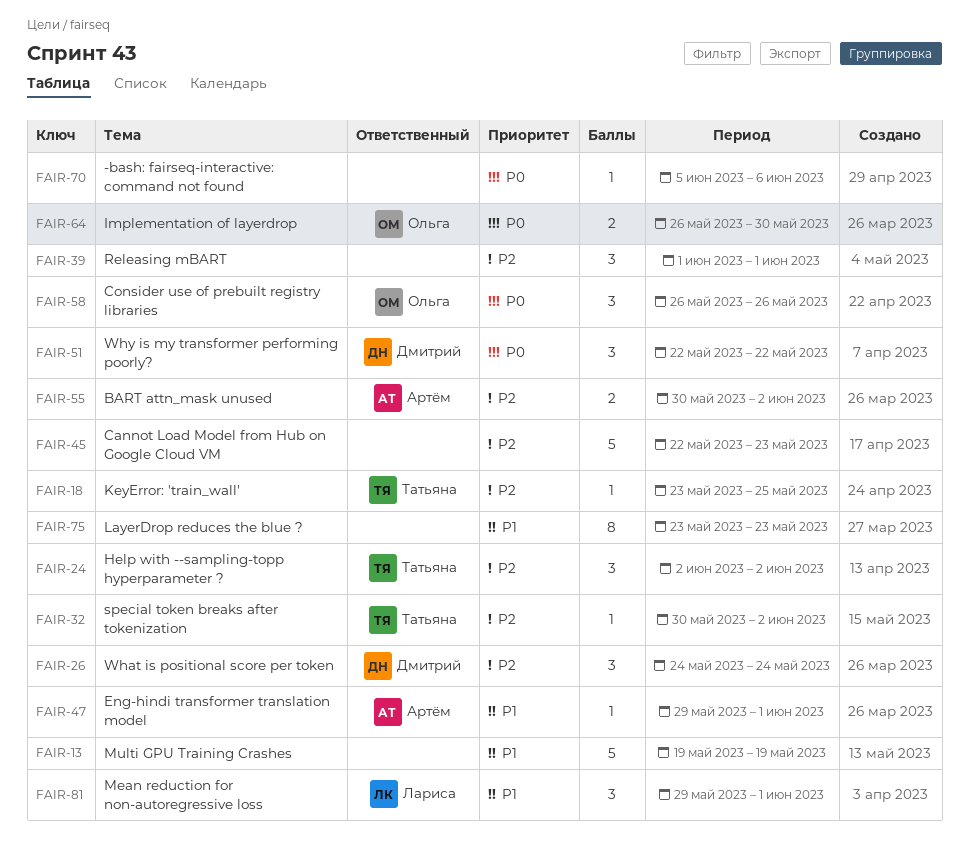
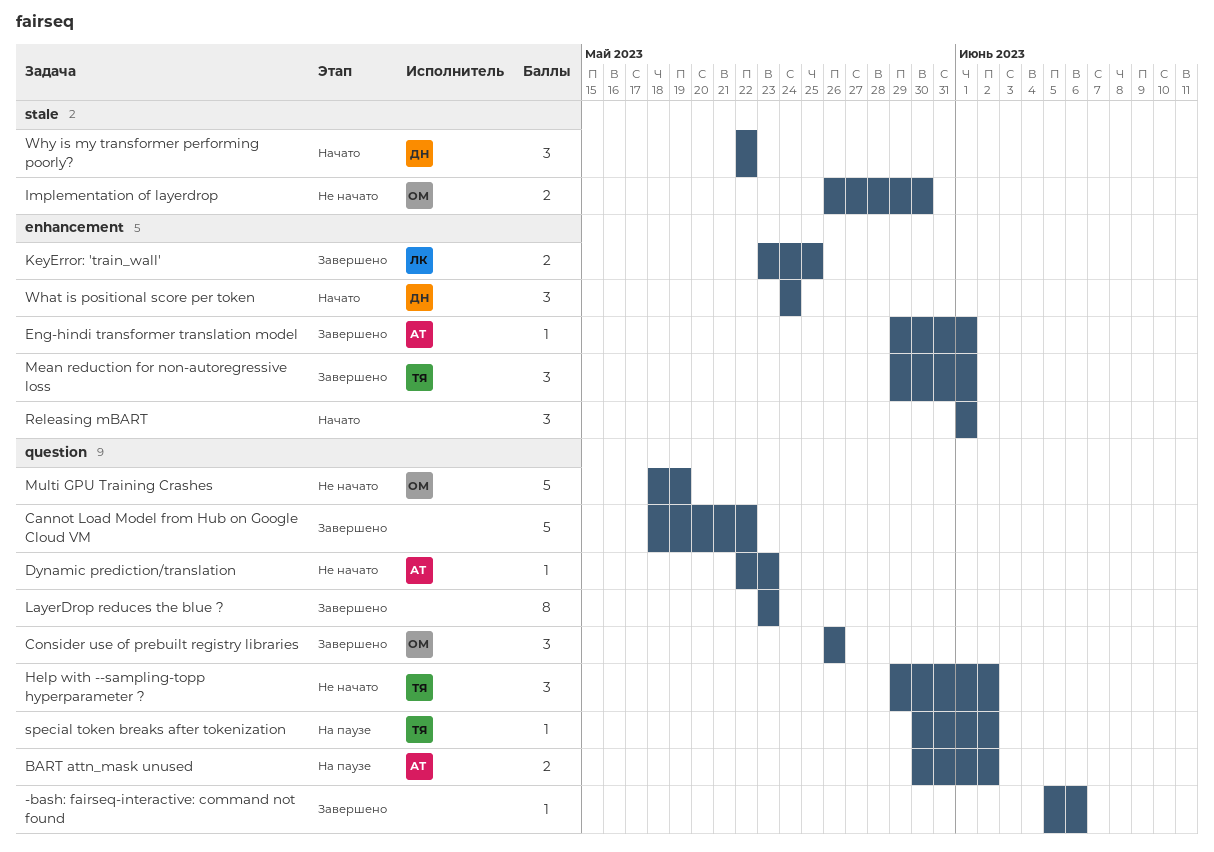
Cannot Load Model from Hub on Google Cloud VM, start: May 22 -> May 18
Cannot Load Model from Hub on Google Cloud VM, due: May 23 -> May 22
Dynamic prediction/translation: none -> present
Help with --sampling-topp hyperparameter ?, start: Jun 2 -> May 29
KeyError: 'train_wall', owner: Татьяна -> Лариса
KeyError: 'train_wall', estimate: 1 -> 2
Mean reduction for non-autoregressive loss, owner: Лариса -> Татьяна
Multi GPU Training Crashes, owner: none -> Ольга
Multi GPU Training Crashes, start: May 19 -> May 18

